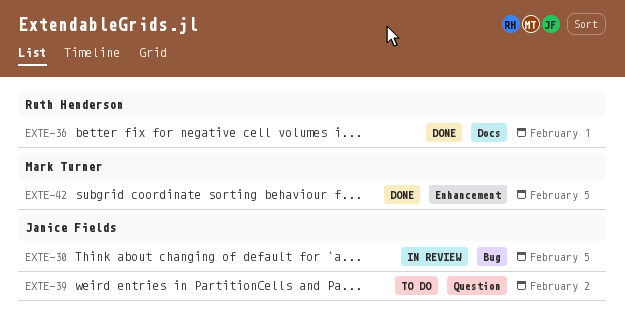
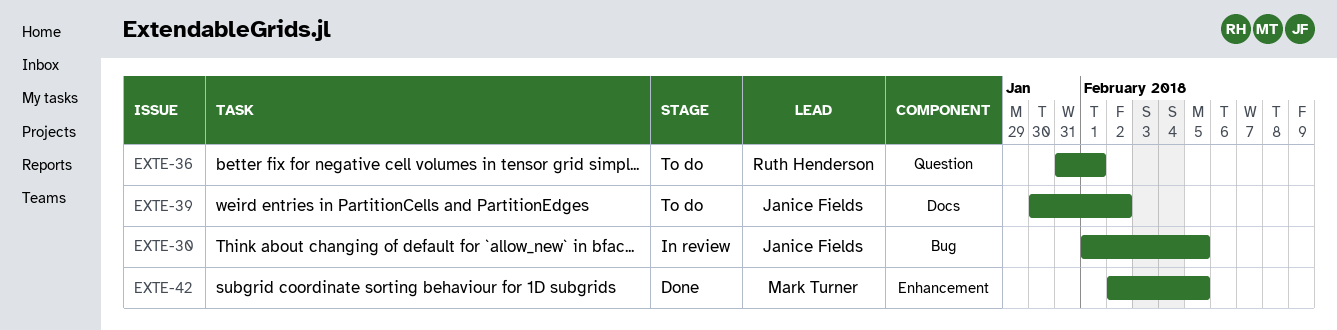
EXTE-36, status: Done -> To do
EXTE-36, label: Docs -> Question
EXTE-39, label: Question -> Docs

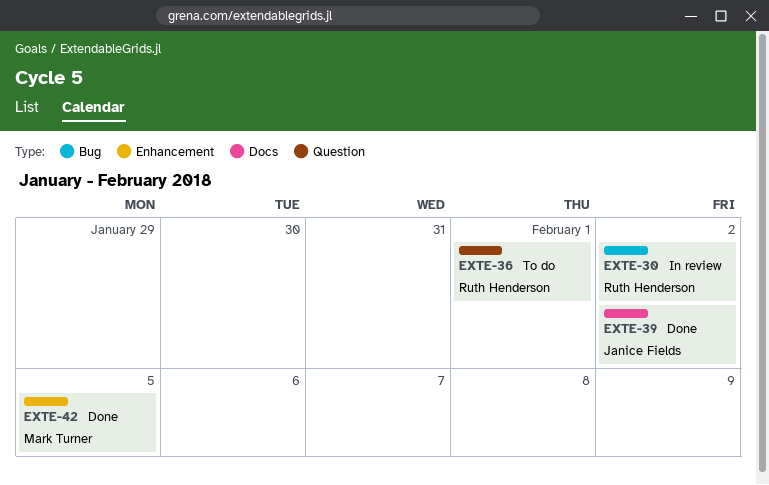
EXTE-30, owner: Janice Fields -> Ruth Henderson
EXTE-30, due: Feb 5 -> Feb 2
EXTE-39, status: To do -> Done

